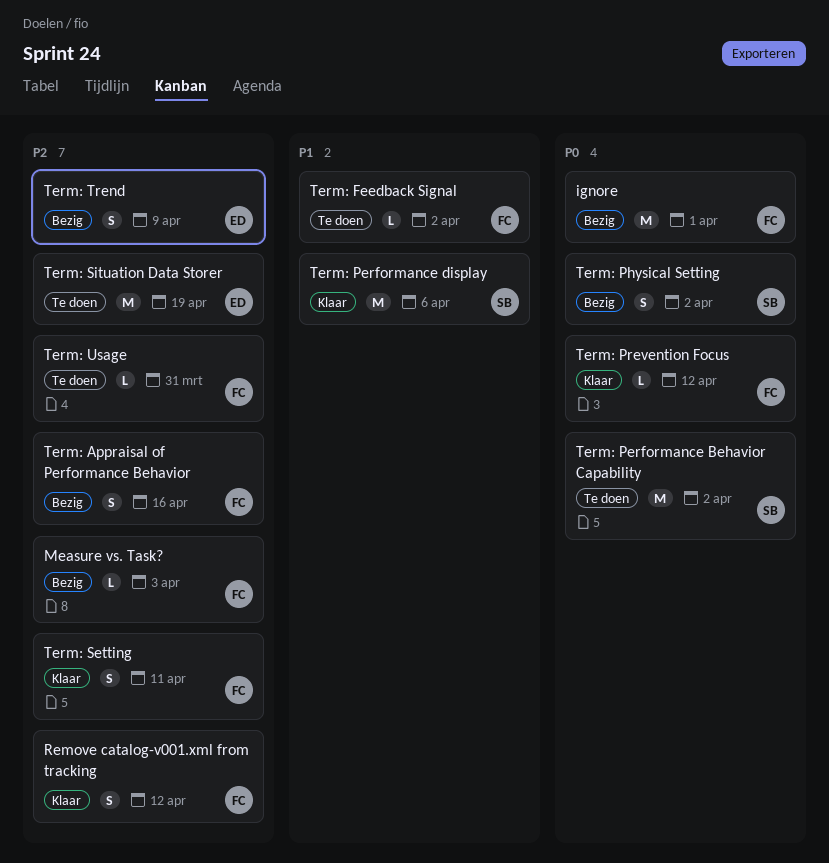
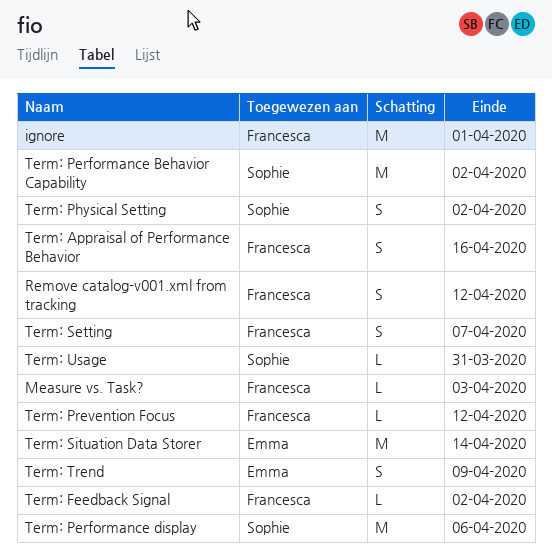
Term: Setting, due: Apr 11 -> Apr 7
Term: Situation Data Storer, due: Apr 19 -> Apr 14
Term: Usage, owner: Francesca -> Sophie

